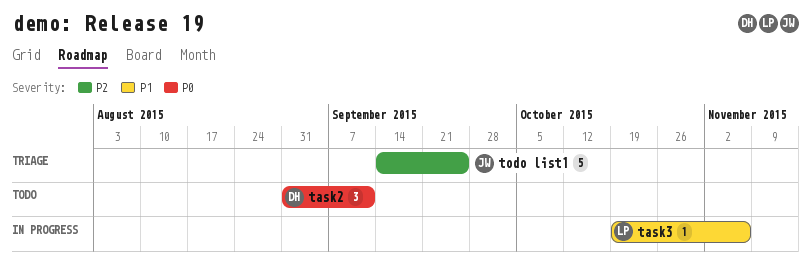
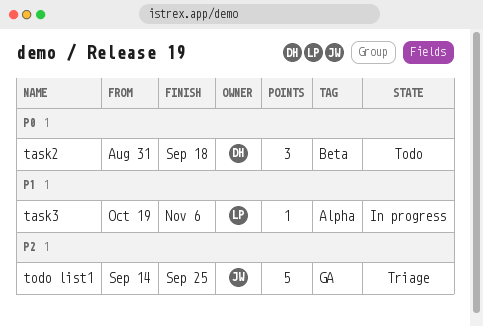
task2, due: Sep 11 -> Sep 18

